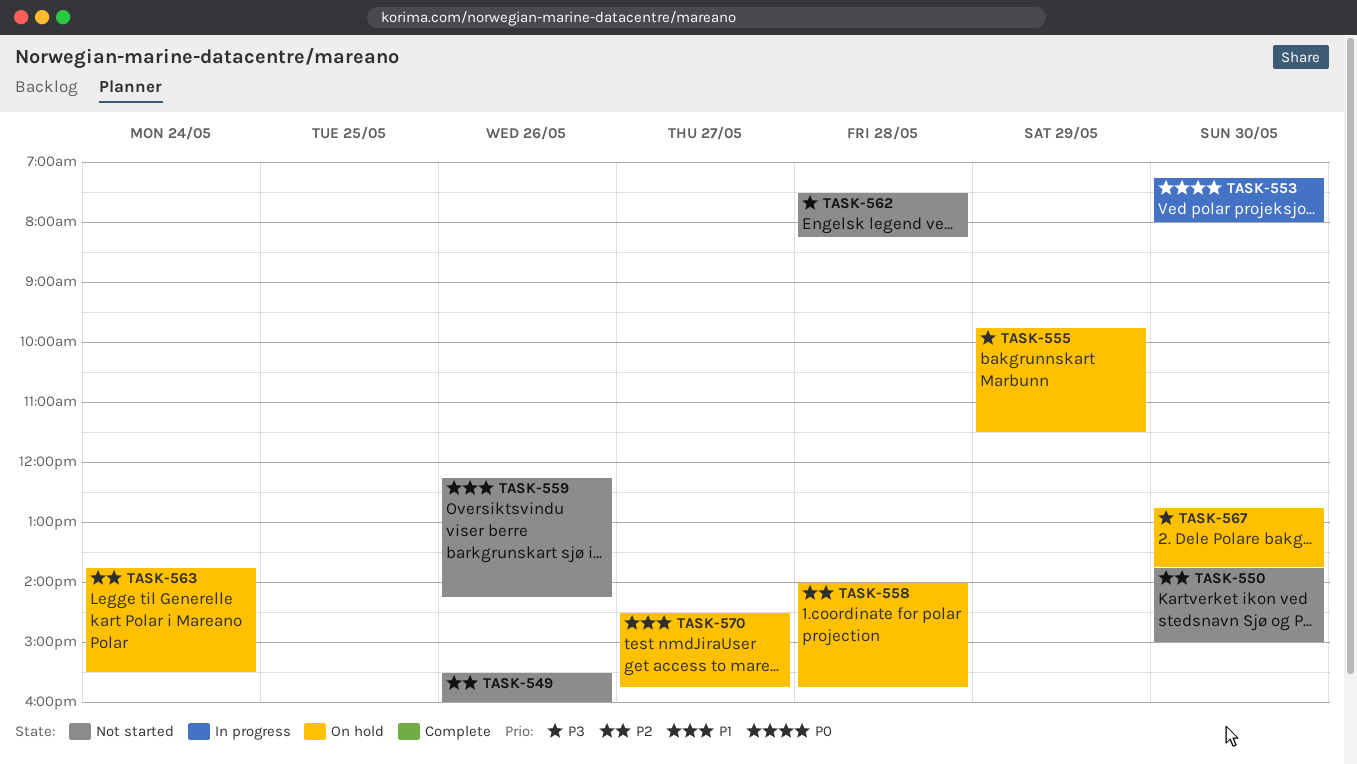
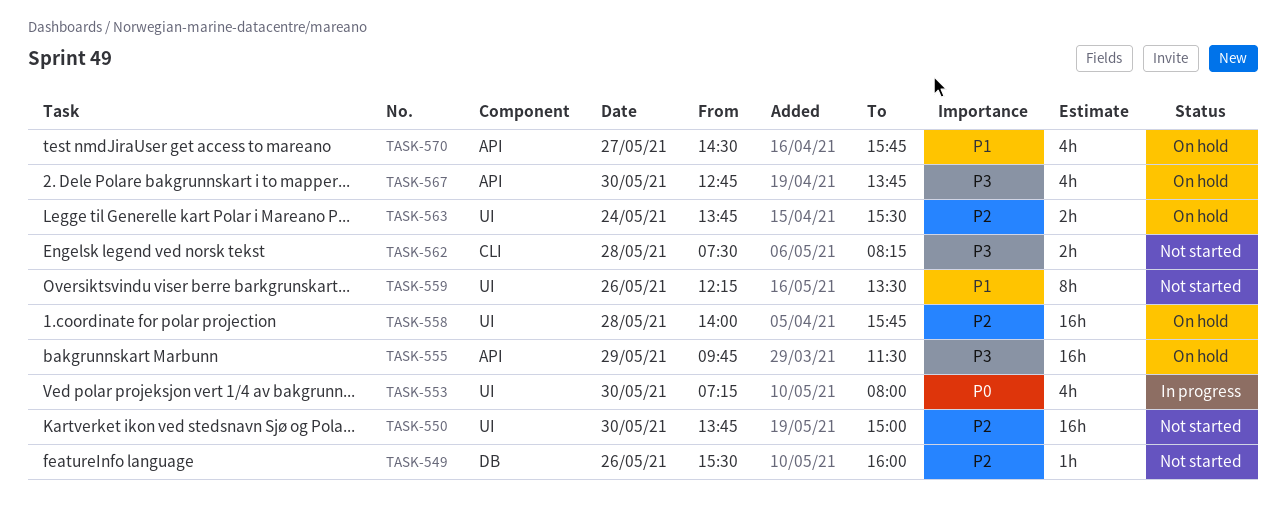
TASK-559, ends: 14:15 -> 13:30

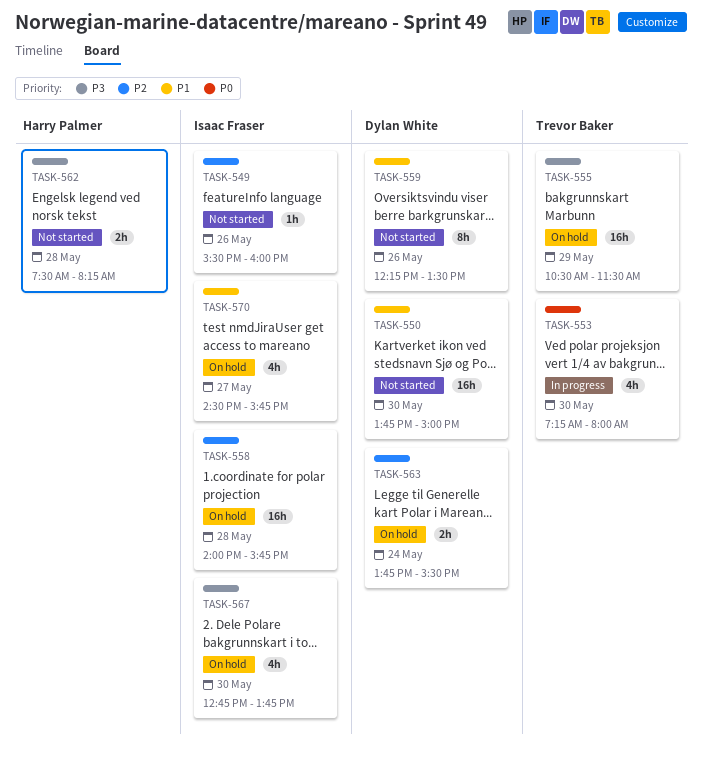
TASK-550, priority: P2 -> P1
TASK-555, begins: 09:45 -> 10:30

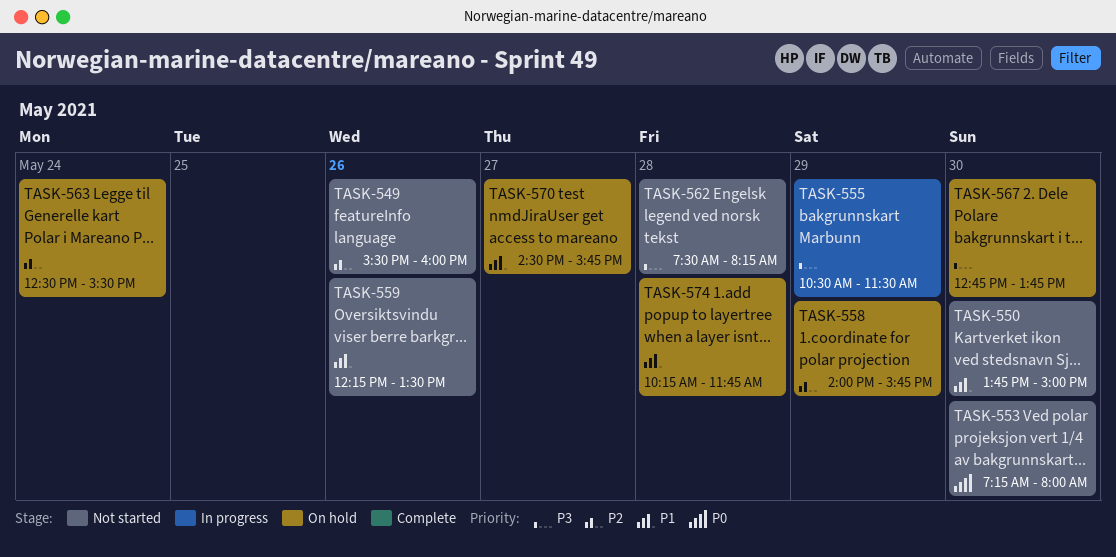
TASK-553, status: In progress -> Not started
TASK-555, status: On hold -> In progress
TASK-558, day: May 28 -> May 29
TASK-563, begins: 13:45 -> 12:30
TASK-574: none -> present

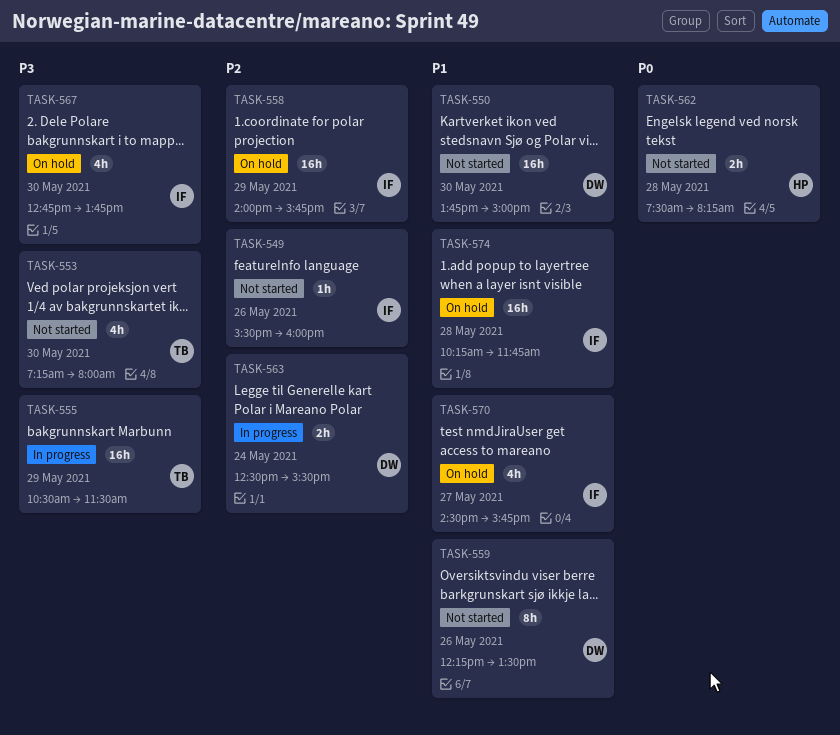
TASK-553, priority: P0 -> P3
TASK-562, priority: P3 -> P0
TASK-563, status: On hold -> In progress

